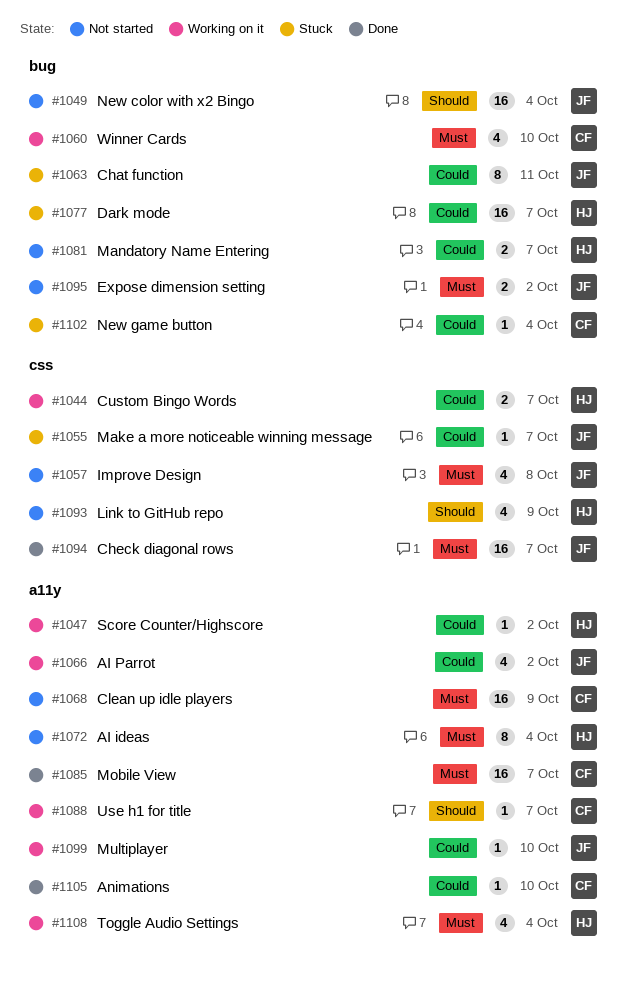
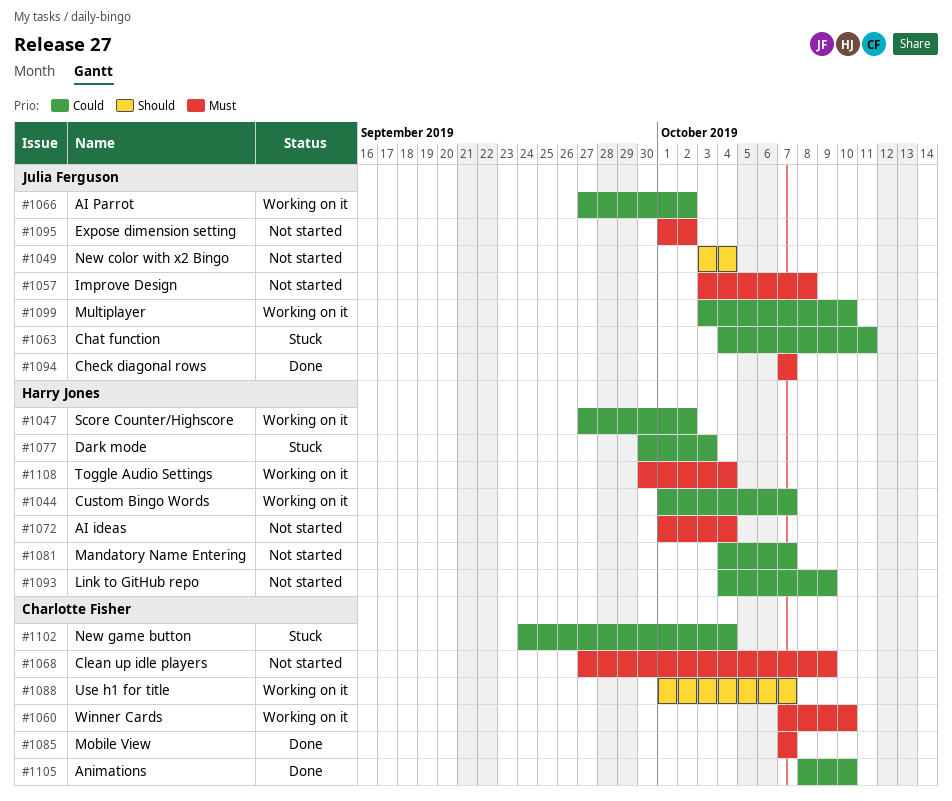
#1055: present -> none
#1077, due: Oct 7 -> Oct 3
#1093, priority: Should -> Could

